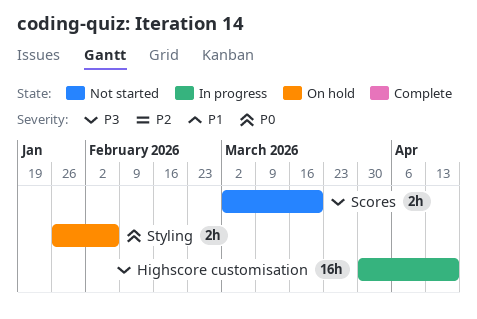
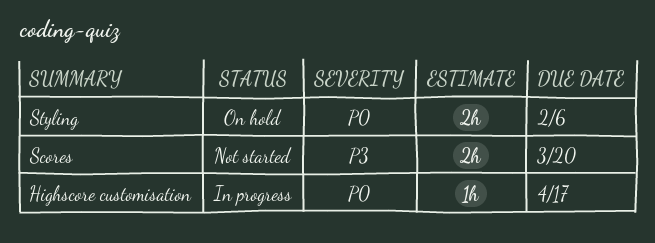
Highscore customisation, priority: P3 -> P0
Highscore customisation, estimate: 16h -> 1h

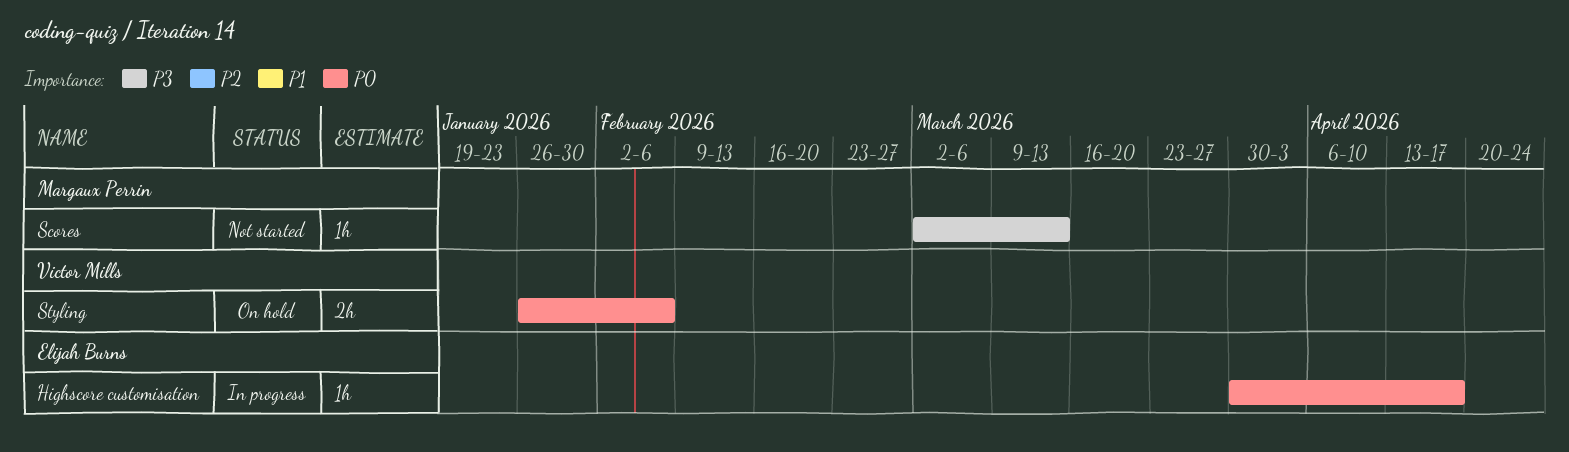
Scores, estimate: 2h -> 1h
Scores, due: Mar 20 -> Mar 13

